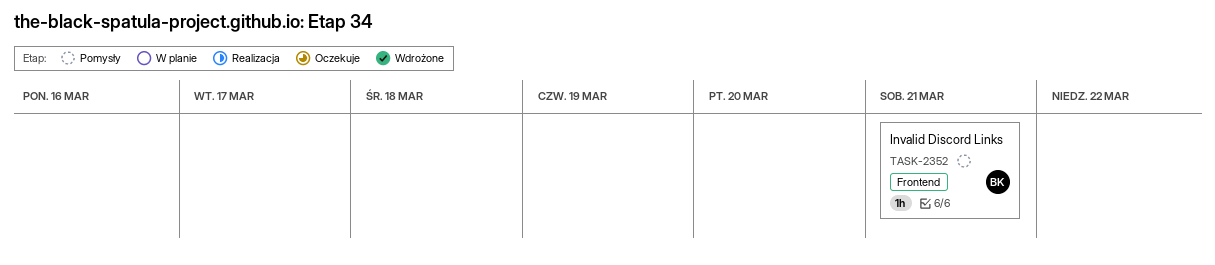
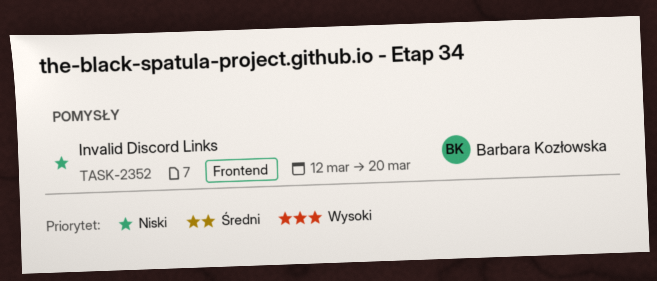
TASK-2352, due: Mar 21 -> Mar 20

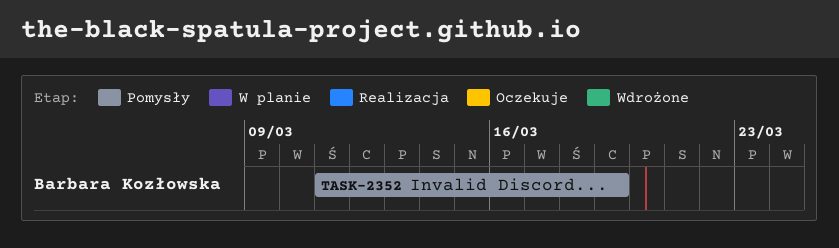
TASK-2352, start: Mar 12 -> Mar 11
TASK-2352, due: Mar 20 -> Mar 19

